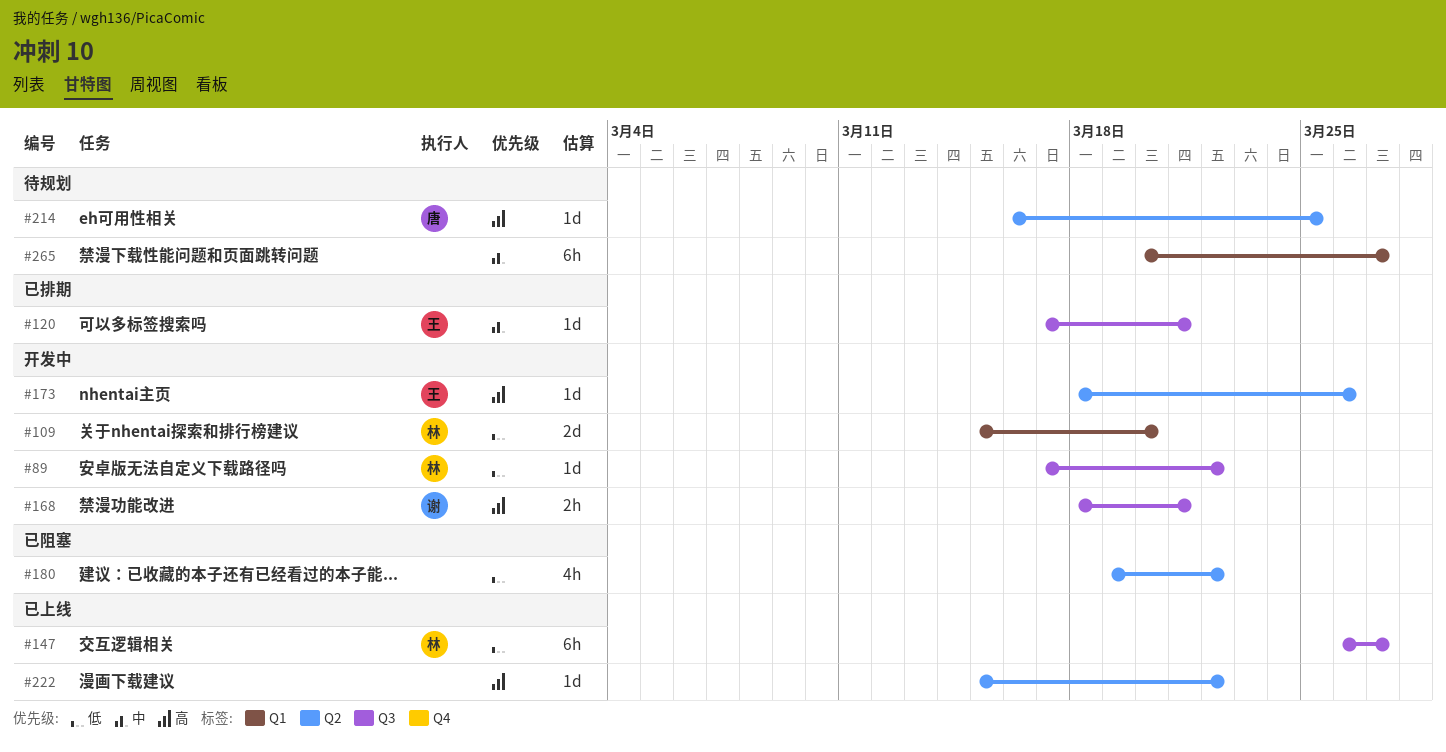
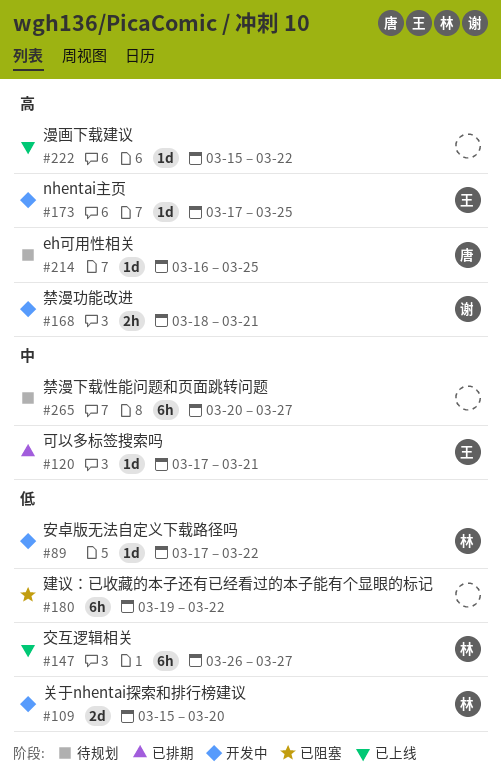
#173, start: Mar 18 -> Mar 17
#173, due: Mar 26 -> Mar 25
#180, estimate: 4h -> 6h

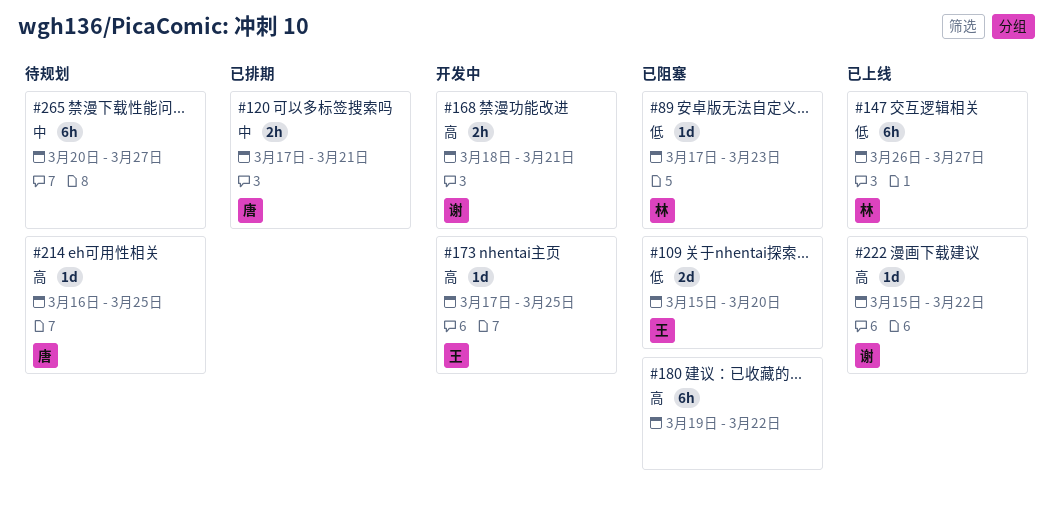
#89, status: 开发中 -> 已阻塞
#89, due: Mar 22 -> Mar 23
#109, status: 开发中 -> 已阻塞
#109, owner: 林 -> 王
#120, owner: 王 -> 唐
#120, estimate: 1d -> 2h
#180, priority: 低 -> 高
#222, owner: none -> 谢

